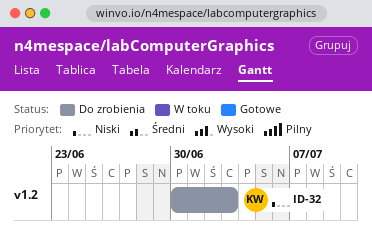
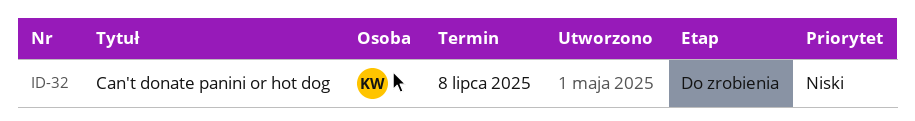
ID-32, due: Jul 3 -> Jul 8

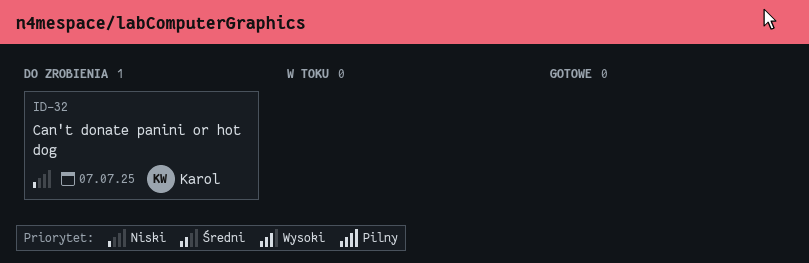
ID-32, due: Jul 8 -> Jul 7

